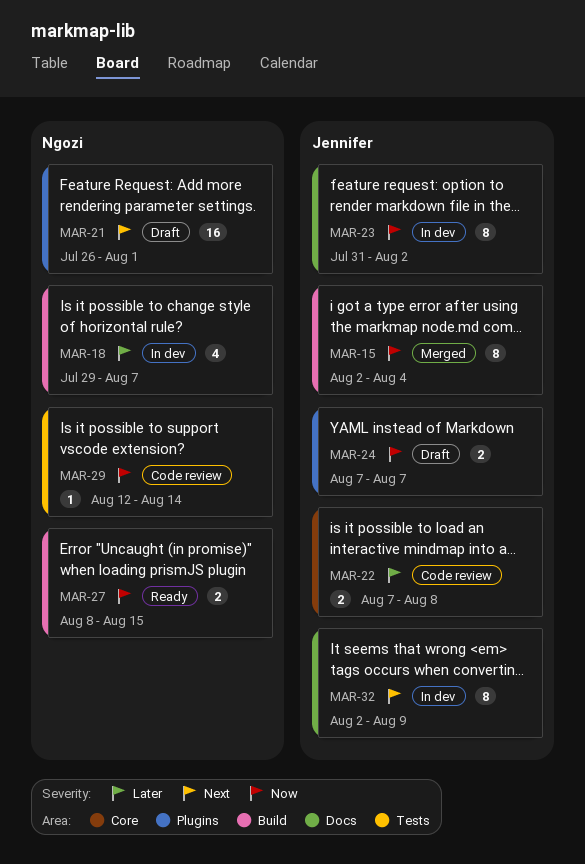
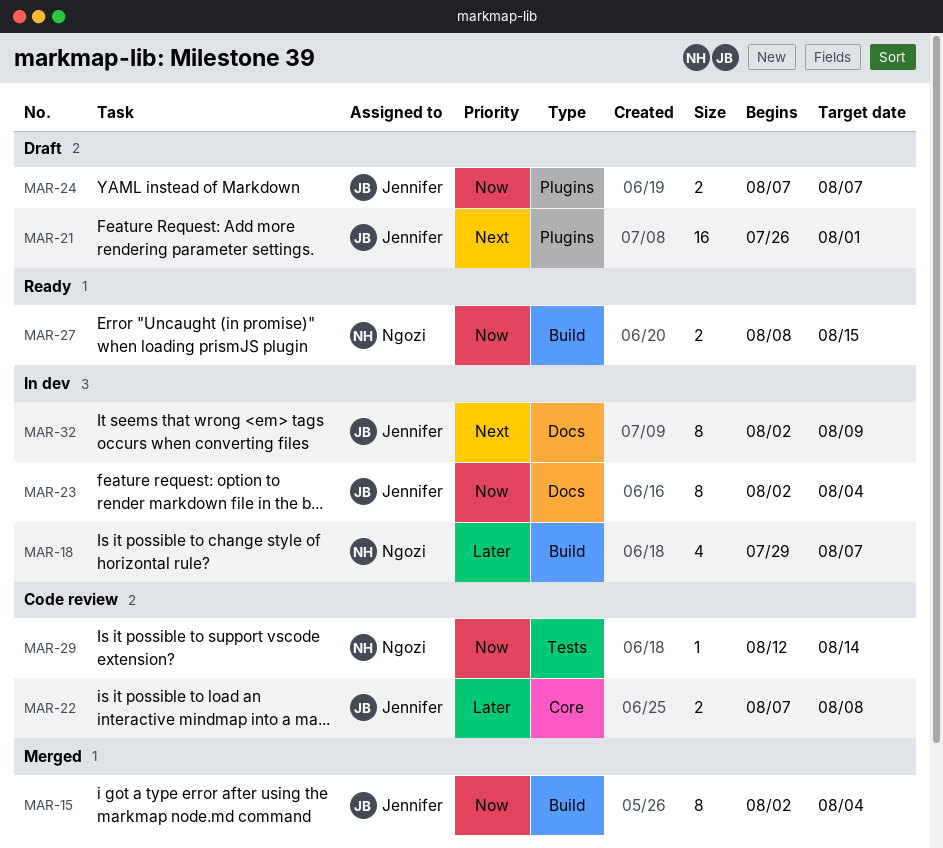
MAR-21, owner: Ngozi -> Jennifer
MAR-23, start: Jul 31 -> Aug 2
MAR-23, due: Aug 2 -> Aug 4

